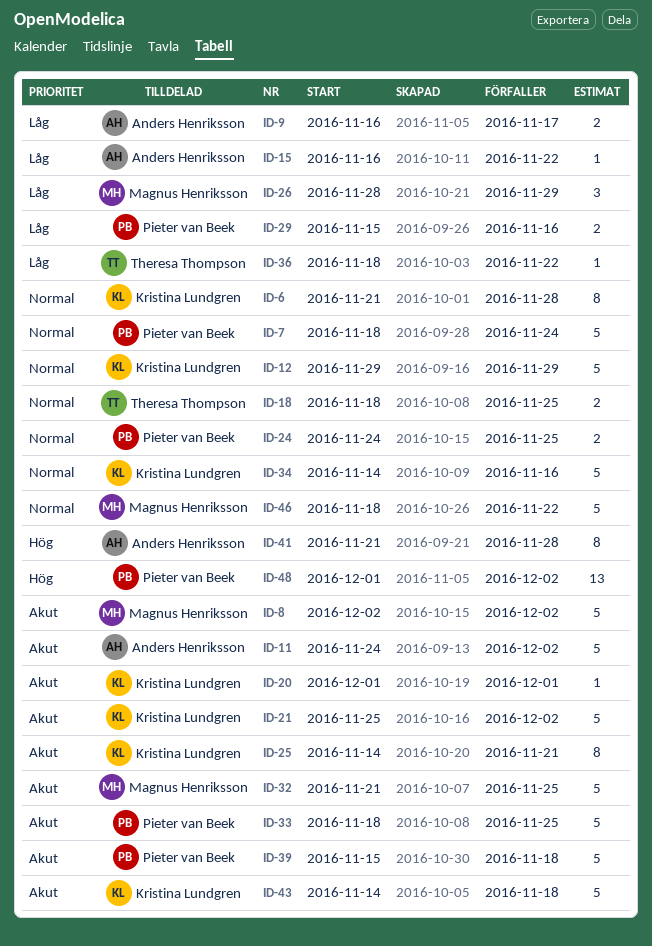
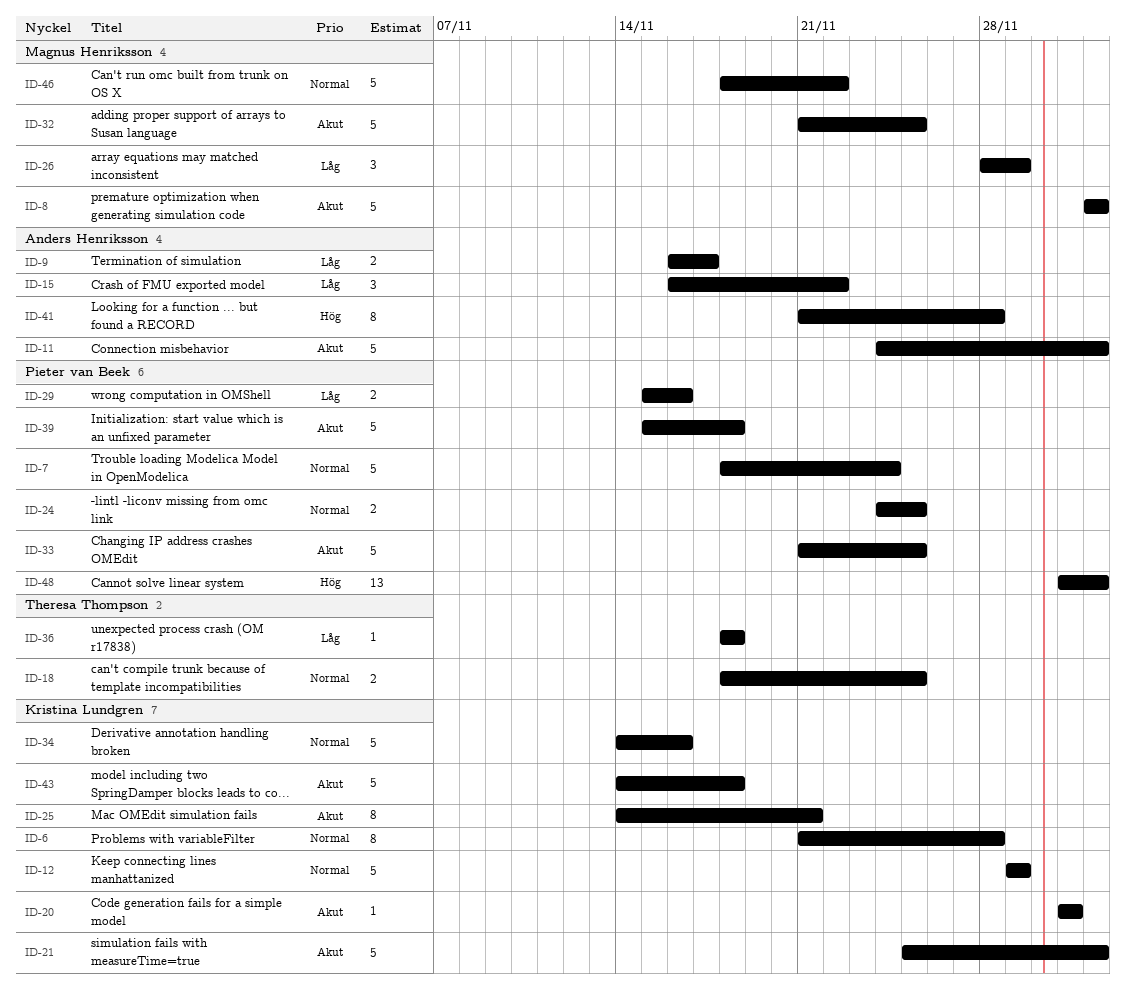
ID-15, estimate: 1 -> 3
ID-33, start: Nov 18 -> Nov 21
ID-36, due: Nov 22 -> Nov 18

